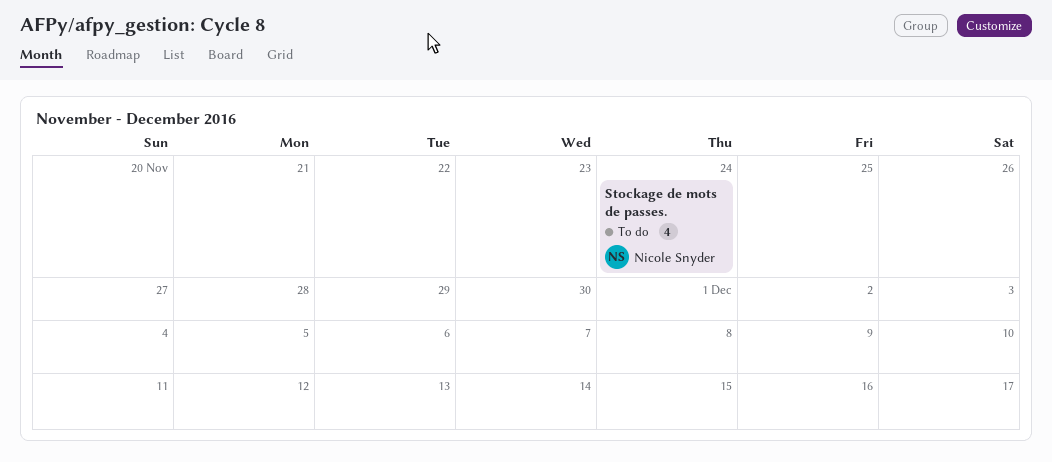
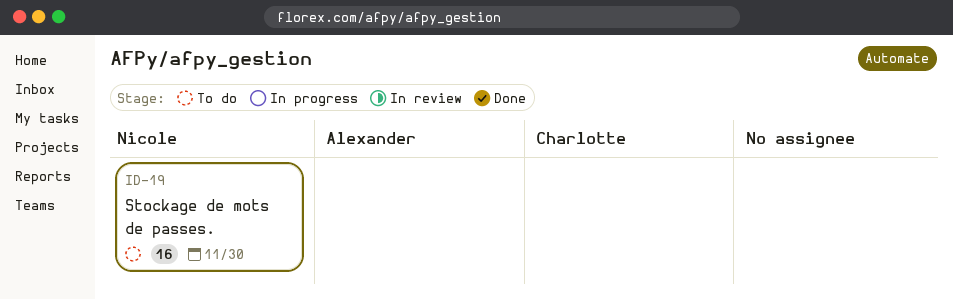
Stockage de mots de passes., estimate: 4 -> 16
Stockage de mots de passes., due: Nov 24 -> Nov 30

